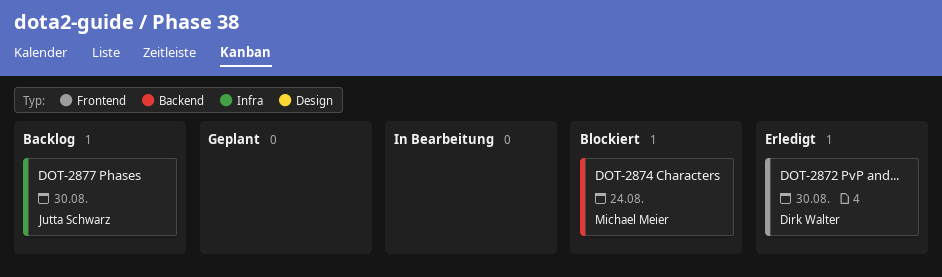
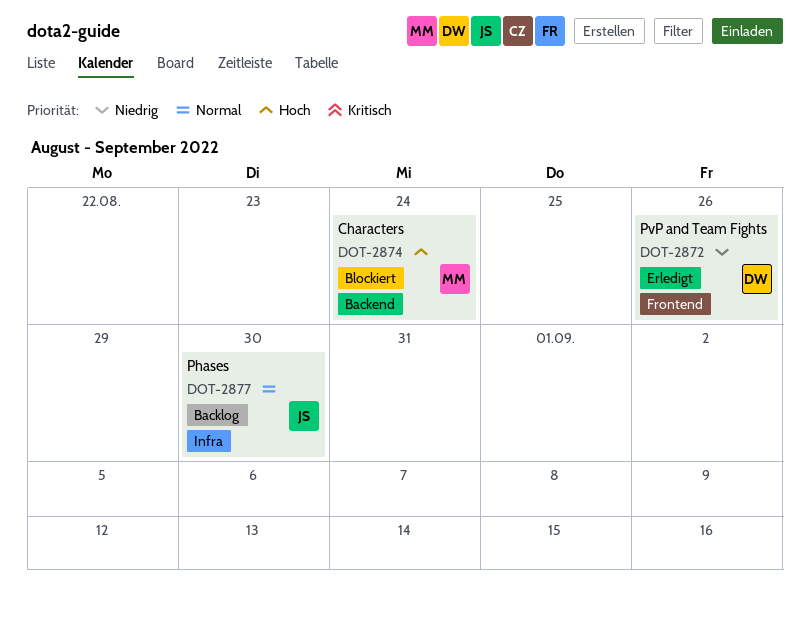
DOT-2872, due: Aug 30 -> Aug 26

